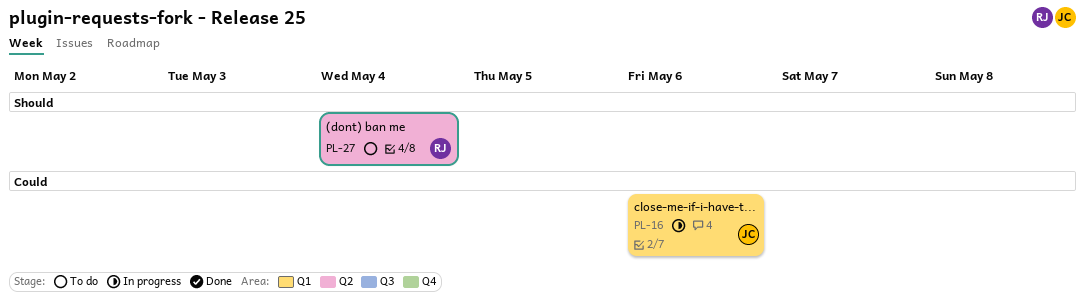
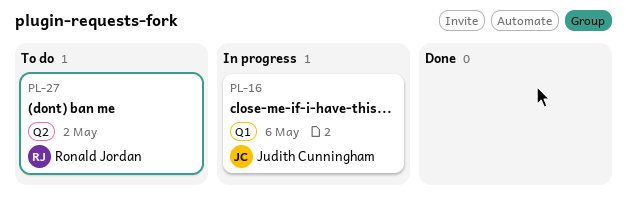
PL-27, due: May 4 -> May 2

